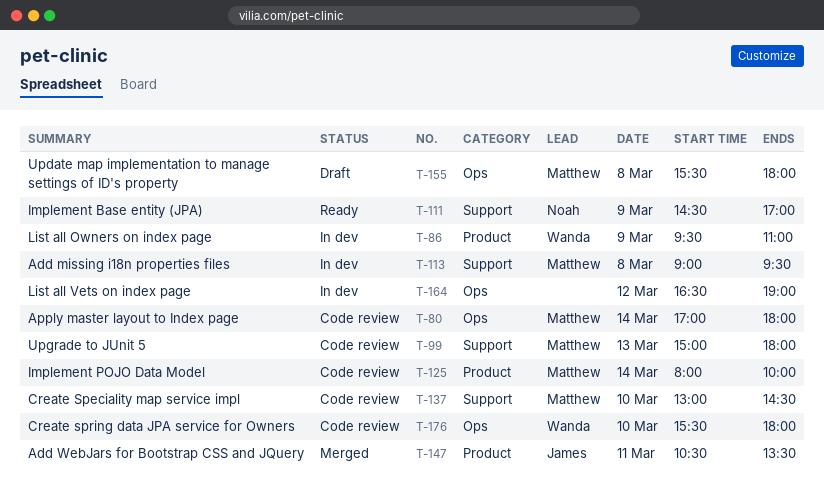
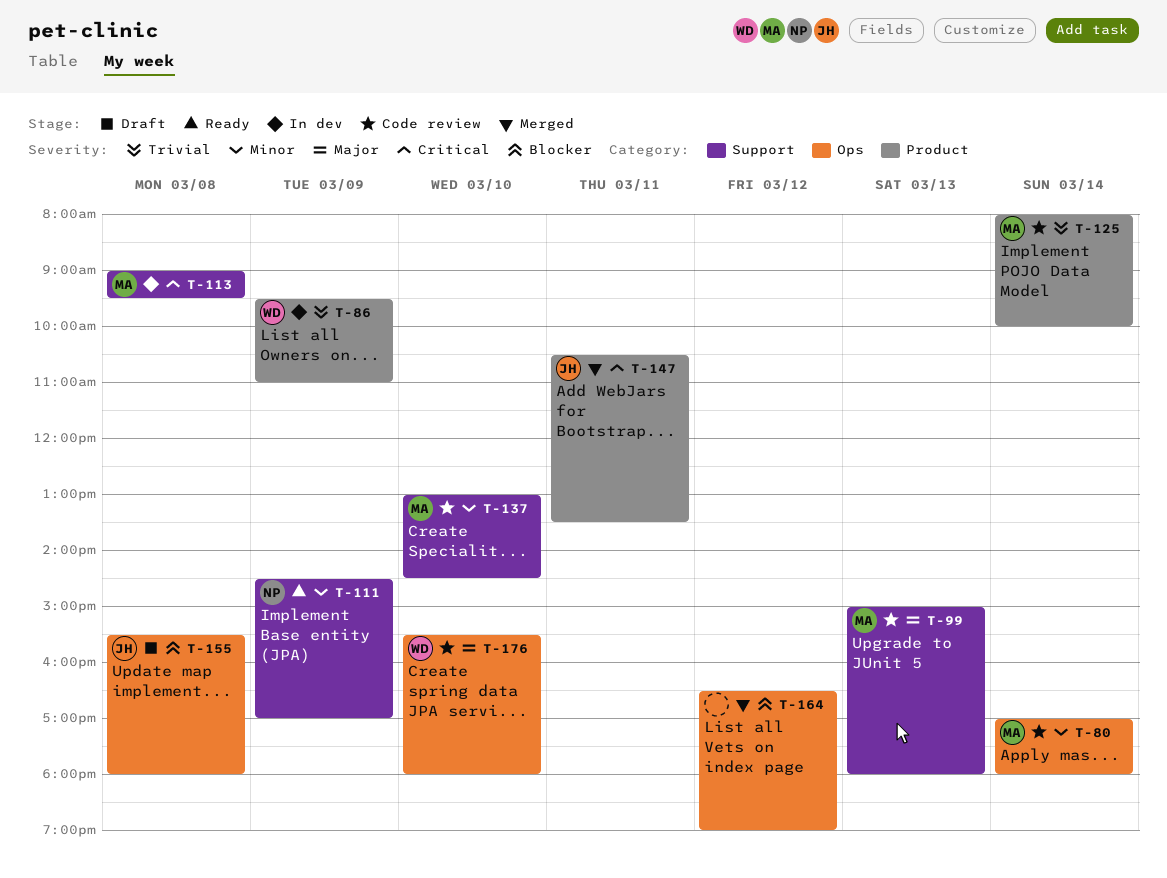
T-155, owner: Matthew -> James
T-164, status: In dev -> Merged

